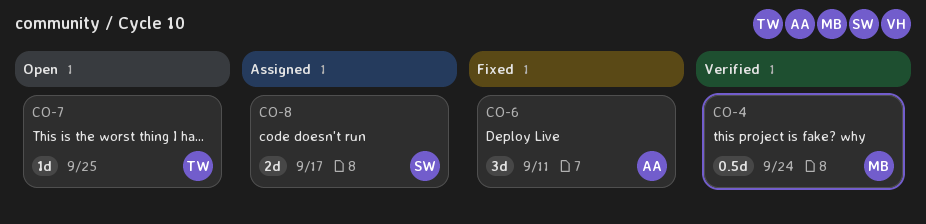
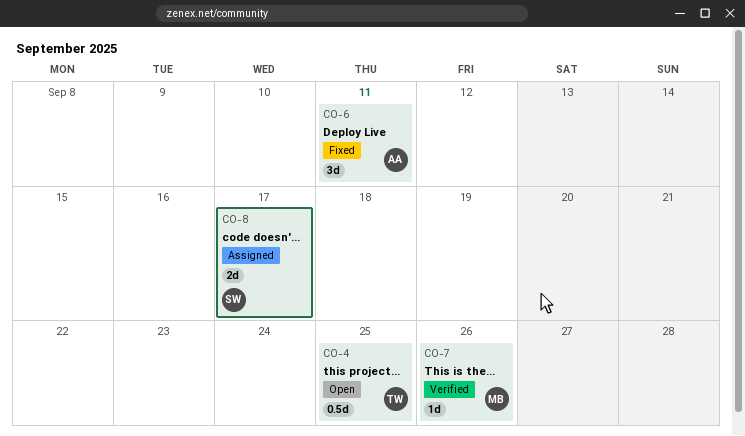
CO-4, status: Verified -> Open
CO-4, owner: MB -> TW
CO-4, due: Sep 24 -> Sep 25
CO-7, status: Open -> Verified
CO-7, owner: TW -> MB
CO-7, due: Sep 25 -> Sep 26

